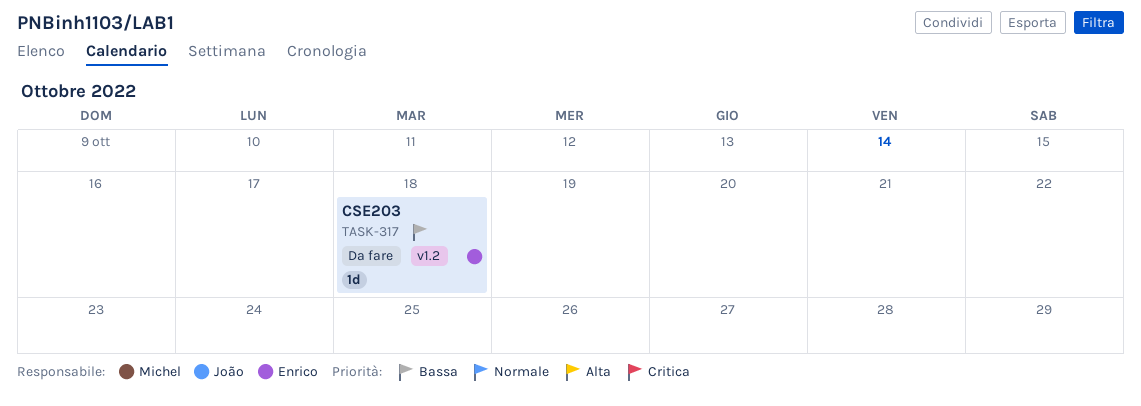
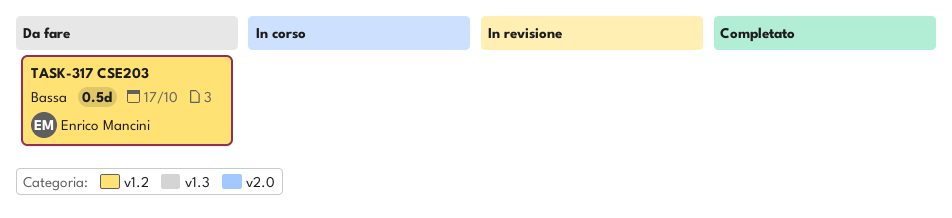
TASK-317, estimate: 1d -> 0.5d
TASK-317, due: Oct 18 -> Oct 17

